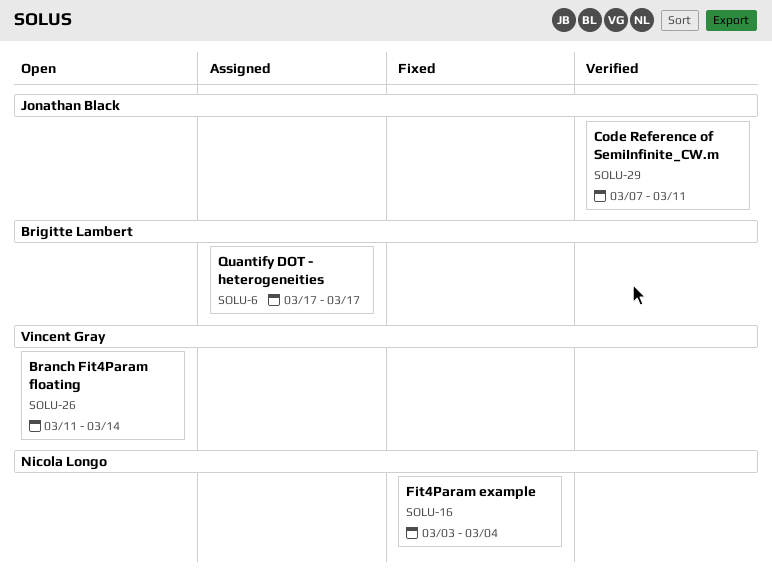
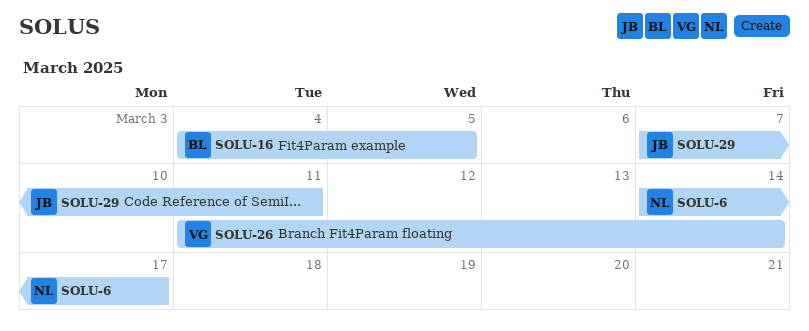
SOLU-6, owner: Brigitte Lambert -> Nicola Longo
SOLU-6, start: Mar 17 -> Mar 14
SOLU-16, owner: Nicola Longo -> Brigitte Lambert
SOLU-16, start: Mar 3 -> Mar 4
SOLU-16, due: Mar 4 -> Mar 5

